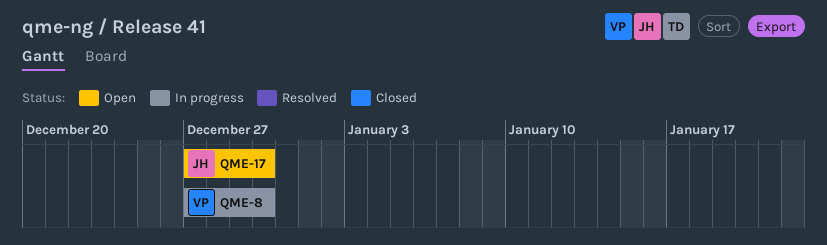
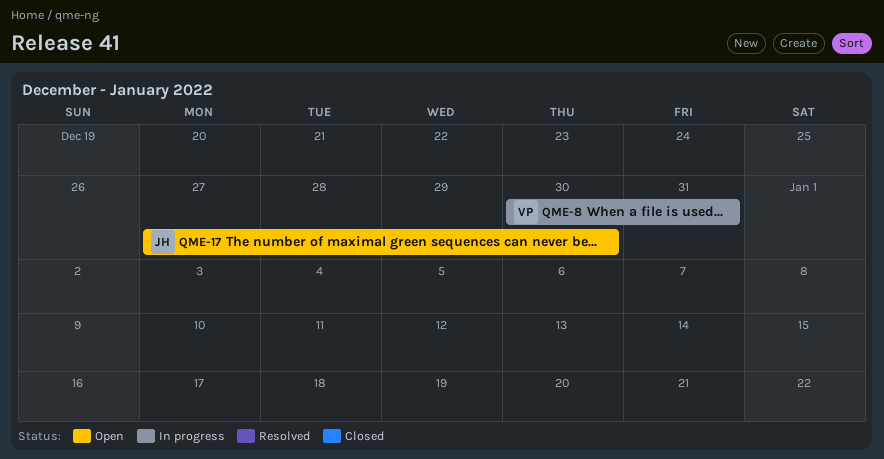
QME-8, start: Dec 27 -> Dec 30
QME-8, due: Dec 30 -> Dec 31

